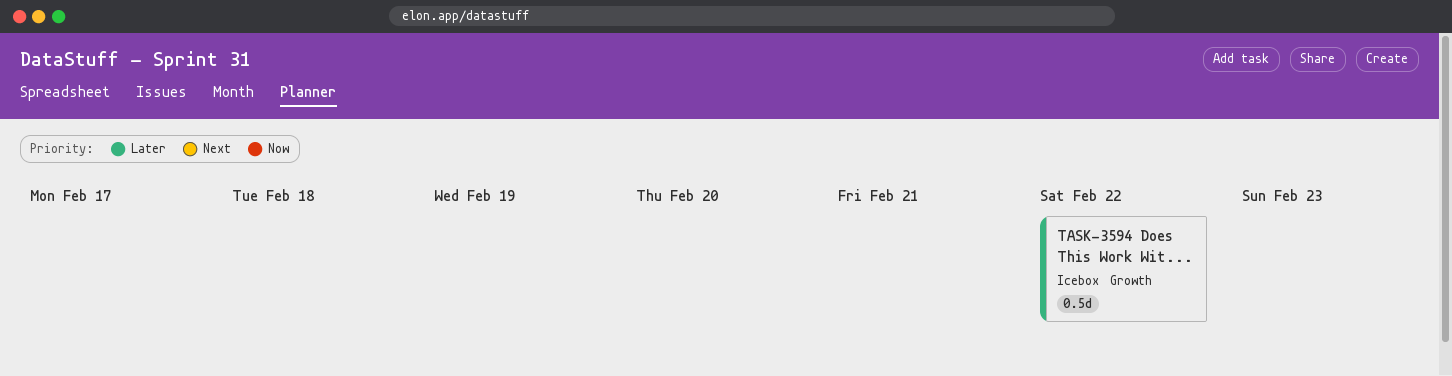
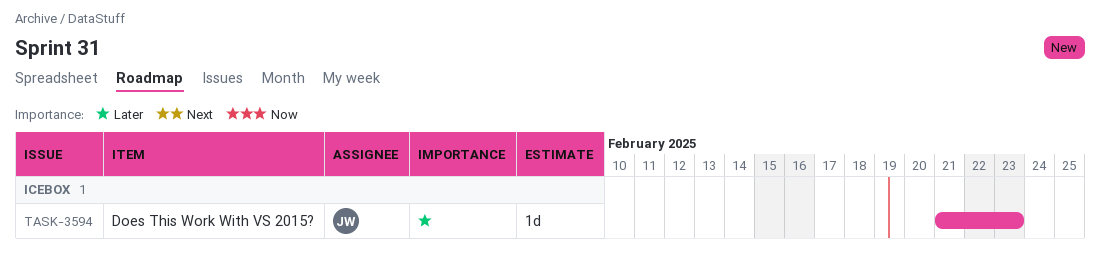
TASK-3594, estimate: 0.5d -> 1d
TASK-3594, due: Feb 22 -> Feb 23

